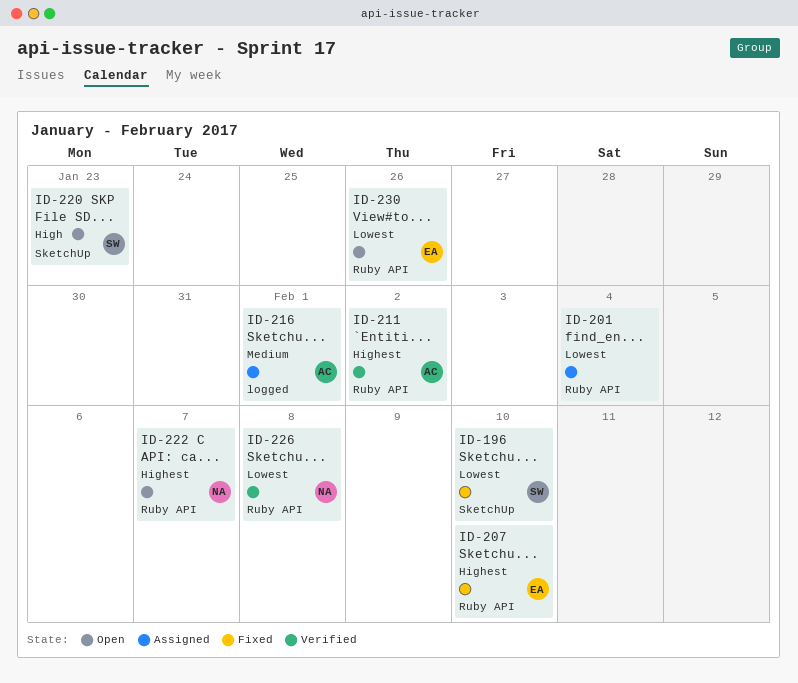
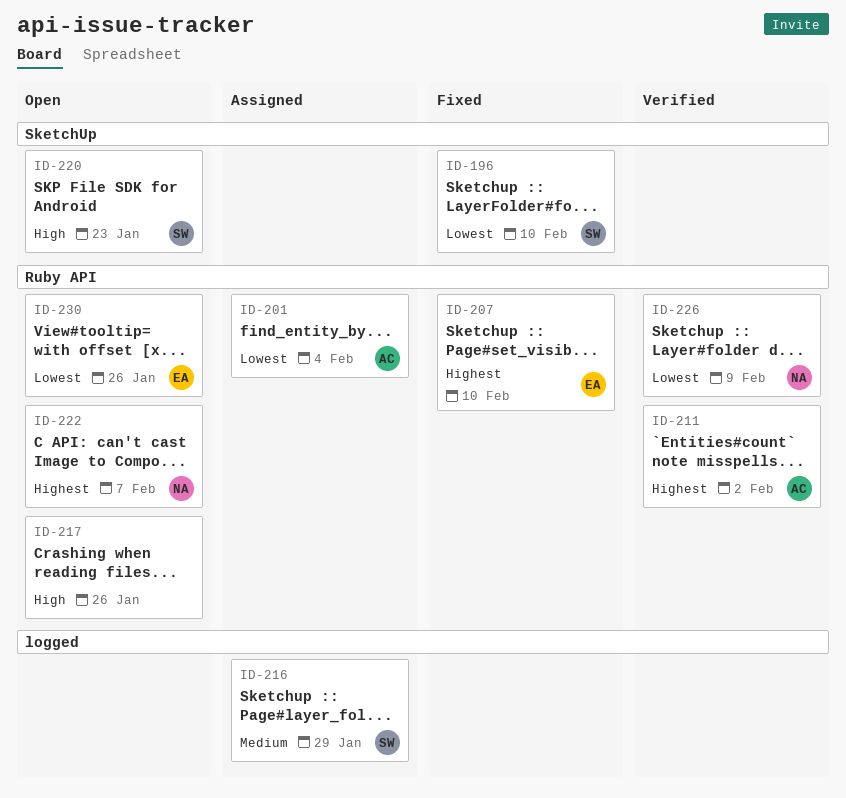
ID-201, owner: none -> AC
ID-216, owner: AC -> SW
ID-216, due: Feb 1 -> Jan 29
ID-217: none -> present
ID-226, due: Feb 8 -> Feb 9

